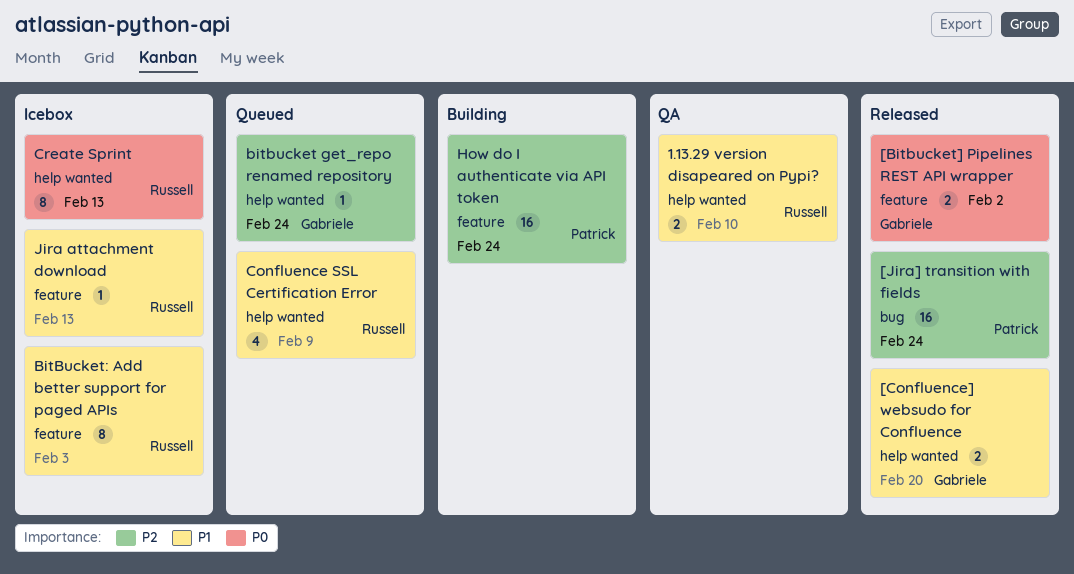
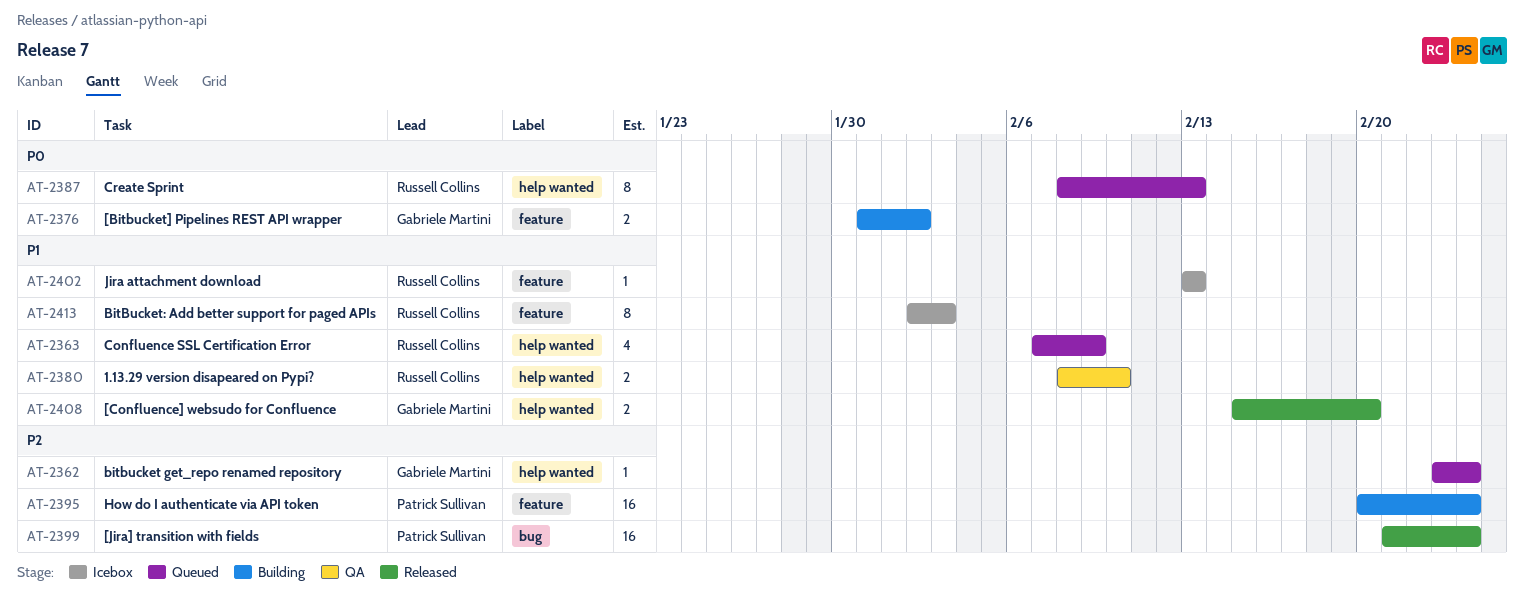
[Bitbucket] Pipelines REST API wrapper, status: Released -> Building
Create Sprint, status: Icebox -> Queued

